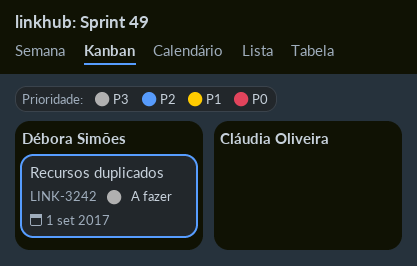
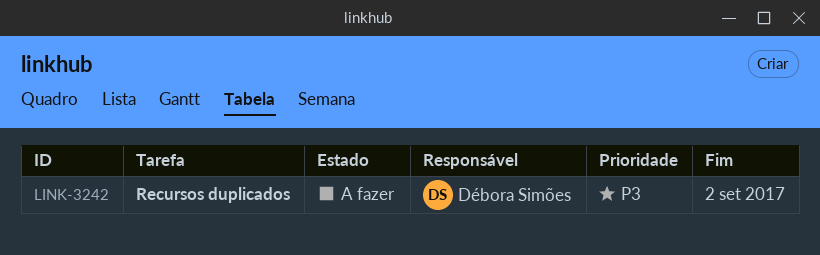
LINK-3242, due: Sep 1 -> Sep 2

